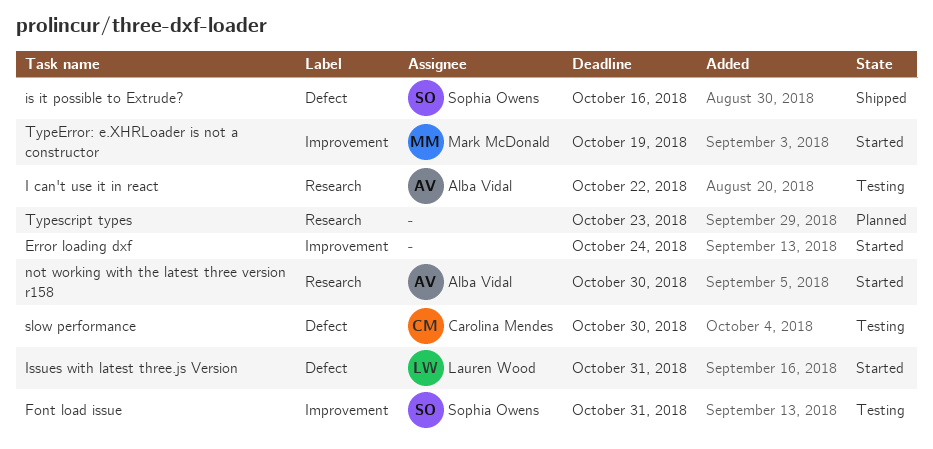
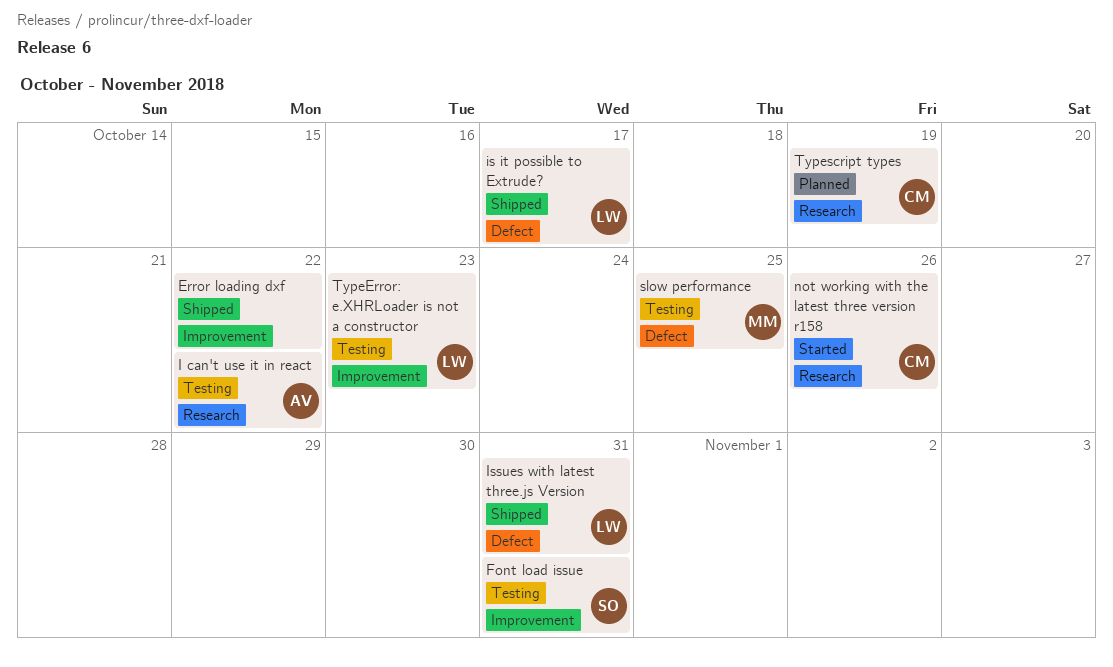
Error loading dxf, status: Started -> Shipped
Error loading dxf, due: Oct 24 -> Oct 22
is it possible to Extrude?, owner: Sophia Owens -> Lauren Wood
is it possible to Extrude?, due: Oct 16 -> Oct 17
Issues with latest three.js Version, status: Started -> Shipped
not working with the latest three version r158, owner: Alba Vidal -> Carolina Mendes
not working with the latest three version r158, due: Oct 30 -> Oct 26
slow performance, owner: Carolina Mendes -> Mark McDonald
slow performance, due: Oct 30 -> Oct 25
TypeError: e.XHRLoader is not a constructor, status: Started -> Testing
TypeError: e.XHRLoader is not a constructor, owner: Mark McDonald -> Lauren Wood
TypeError: e.XHRLoader is not a constructor, due: Oct 19 -> Oct 23
Typescript types, owner: none -> Carolina Mendes
Typescript types, due: Oct 23 -> Oct 19

